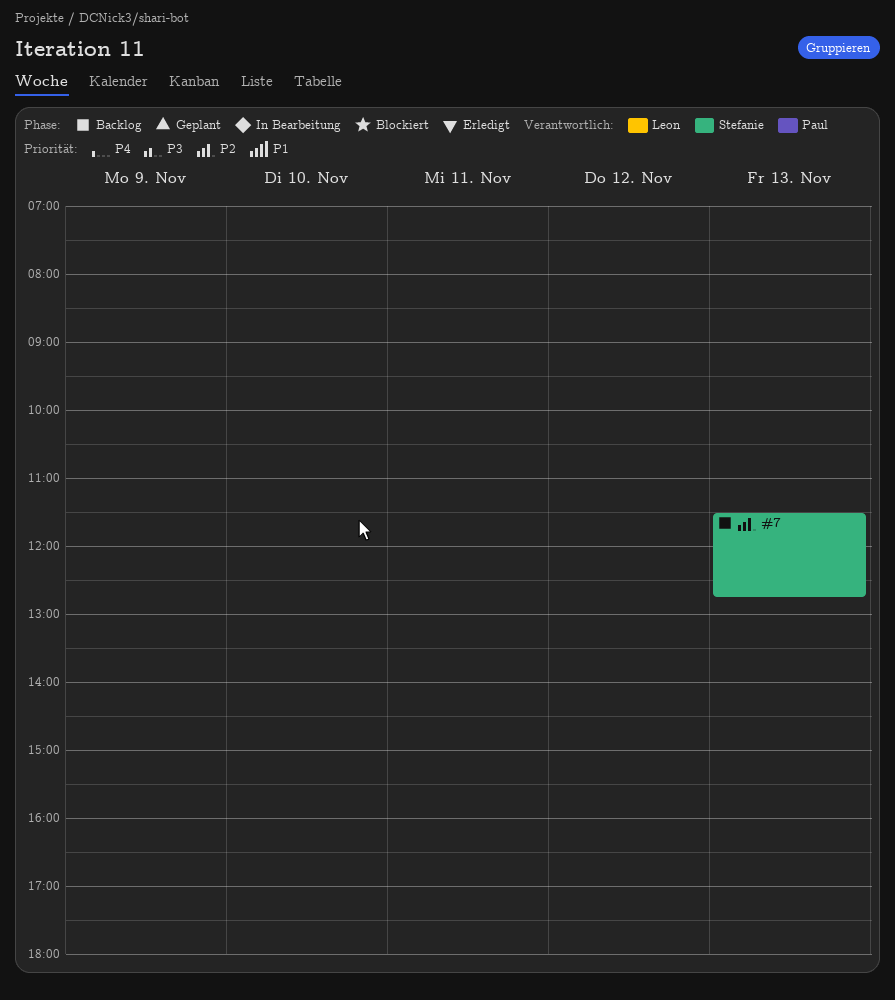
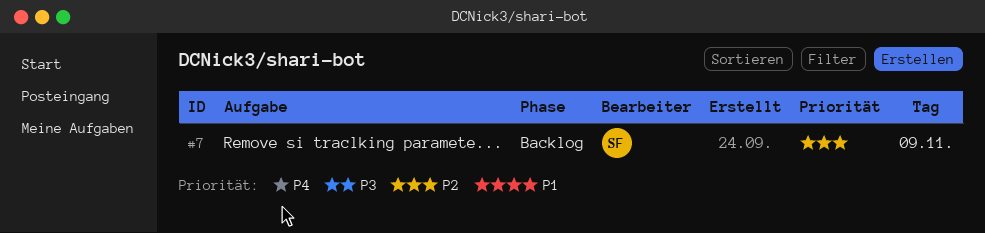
#7, day: Nov 13 -> Nov 9

